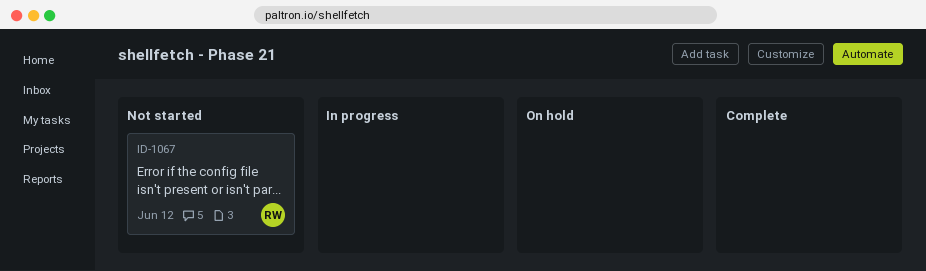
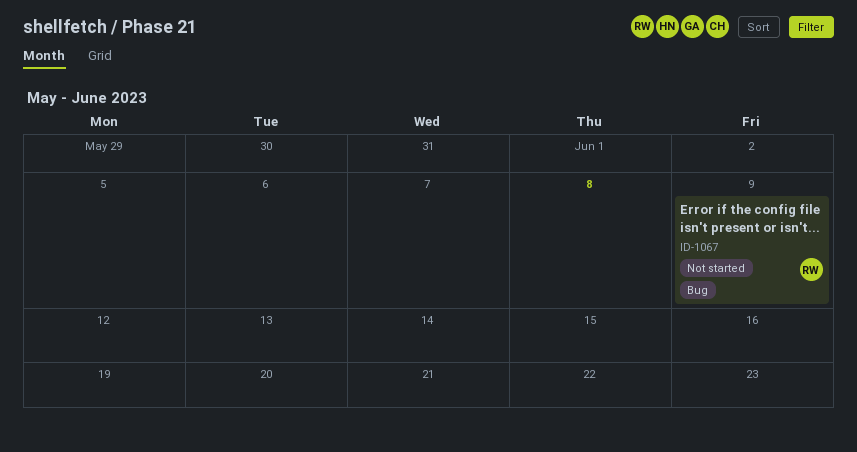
ID-1067, due: Jun 12 -> Jun 9

